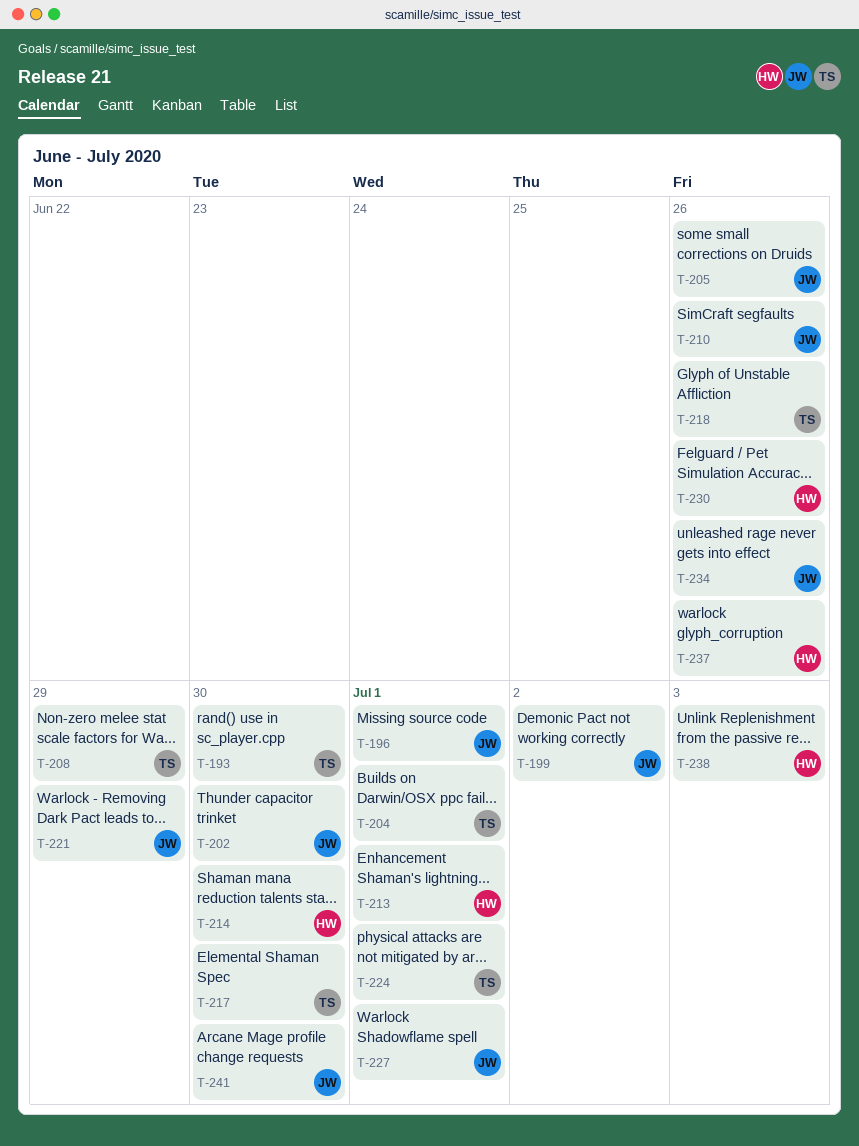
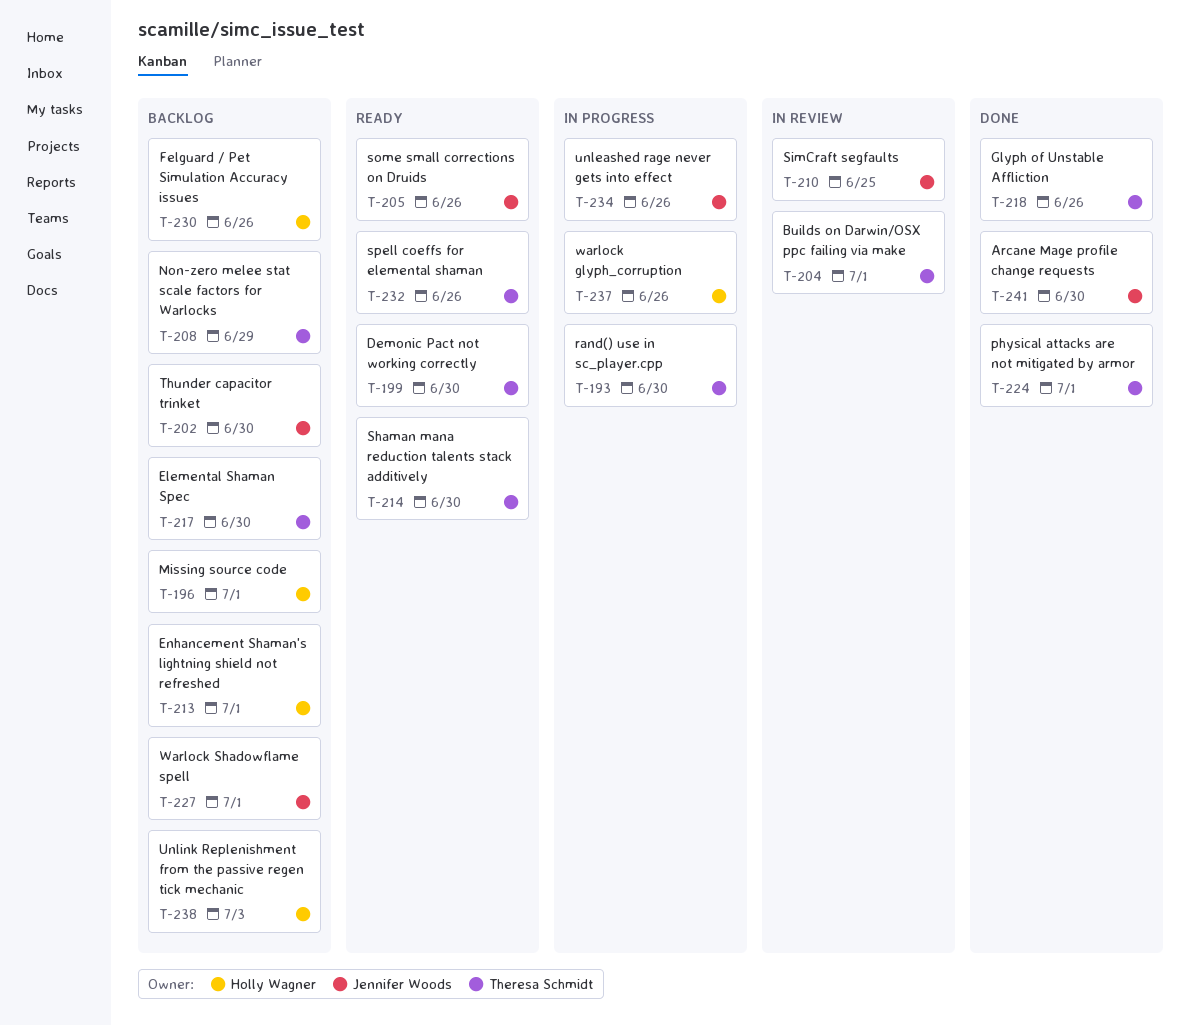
T-196, owner: Jennifer Woods -> Holly Wagner
T-199, owner: Jennifer Woods -> Theresa Schmidt
T-199, due: Jul 2 -> Jun 30
T-210, due: Jun 26 -> Jun 25
T-214, owner: Holly Wagner -> Theresa Schmidt
T-221: present -> none
T-232: none -> present

